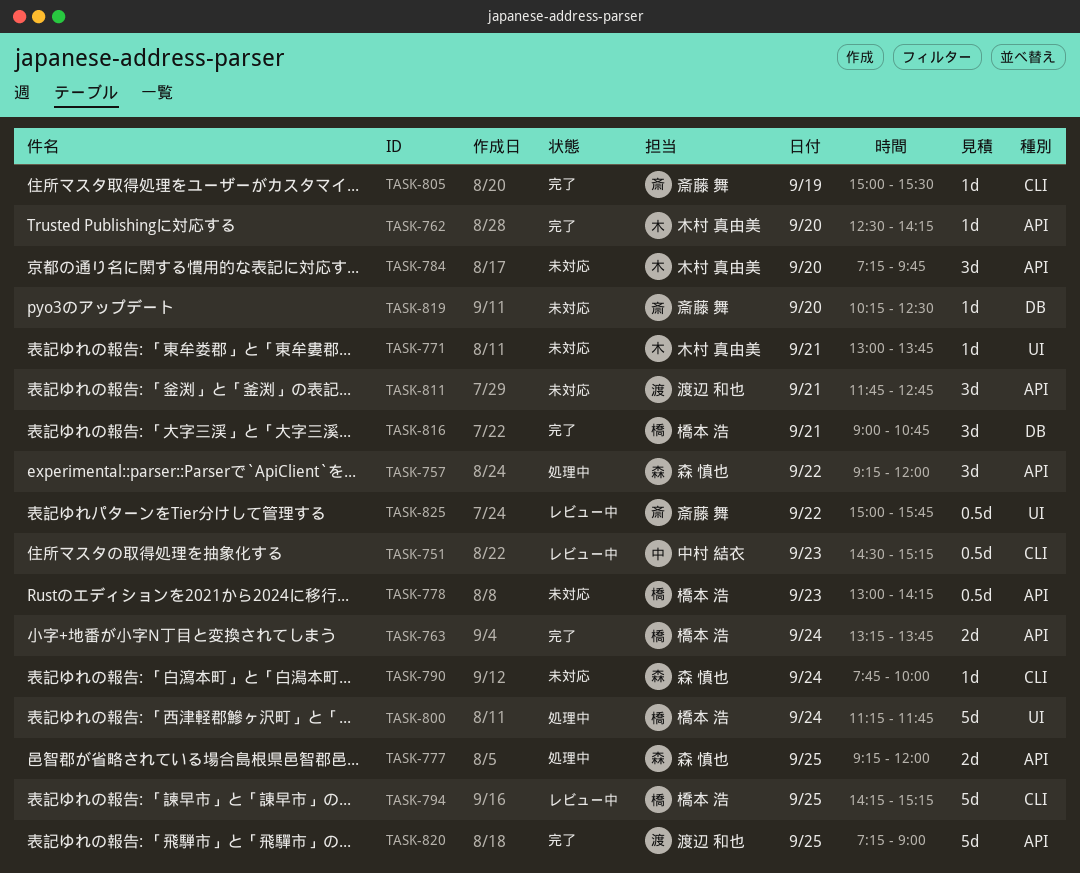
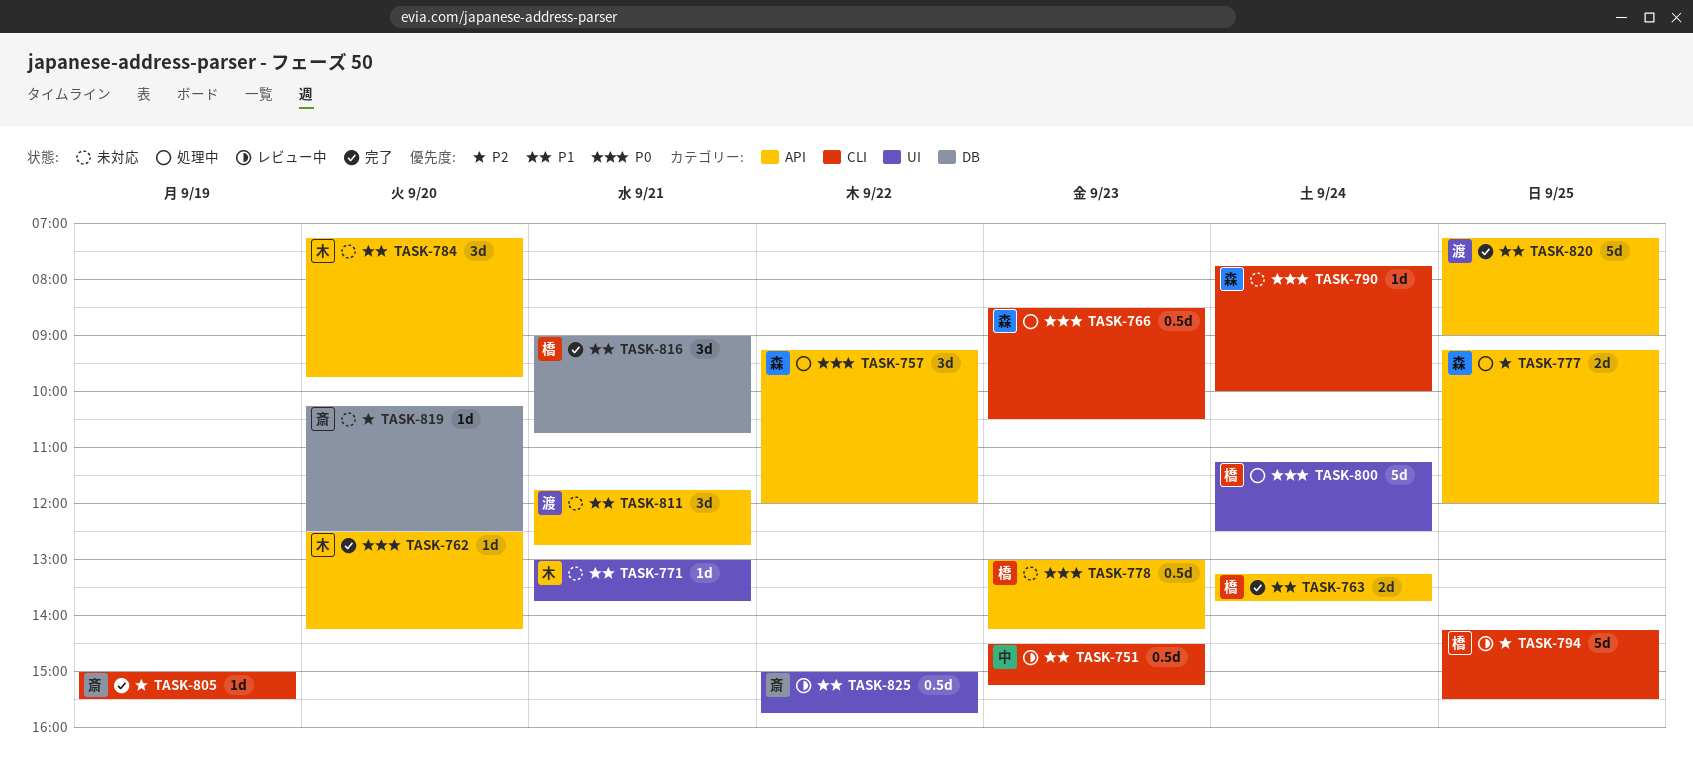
TASK-766: none -> present
TASK-794, ends: 15:15 -> 15:30
TASK-800, ends: 11:45 -> 12:30

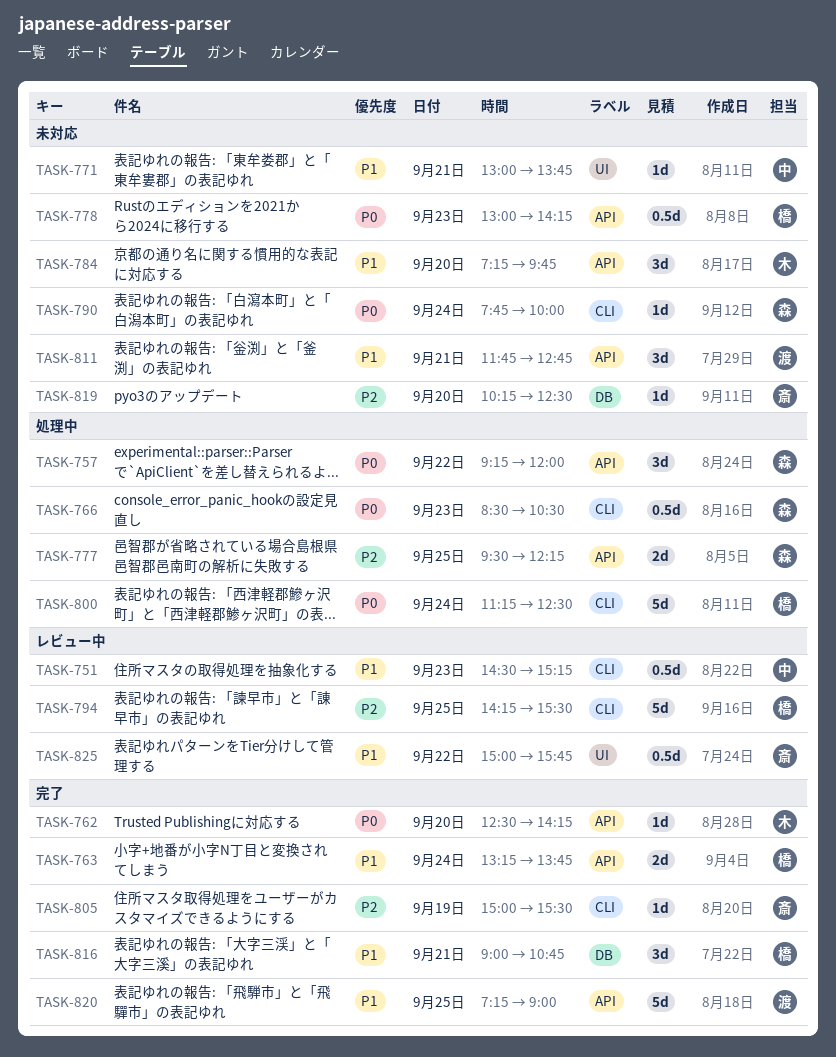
TASK-771, owner: 木 -> 中
TASK-777, begins: 09:15 -> 09:30
TASK-777, ends: 12:00 -> 12:15
TASK-800, label: UI -> CLI

